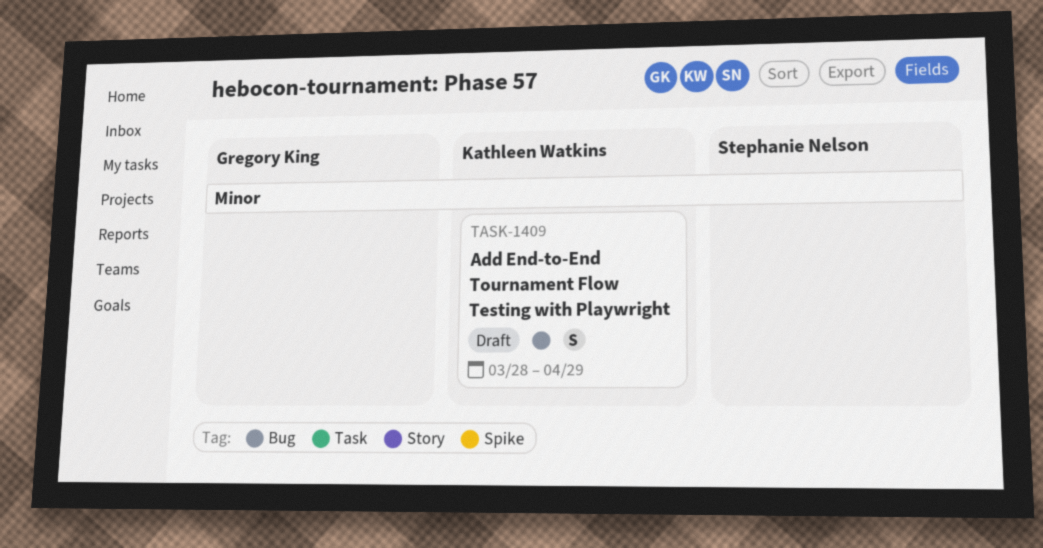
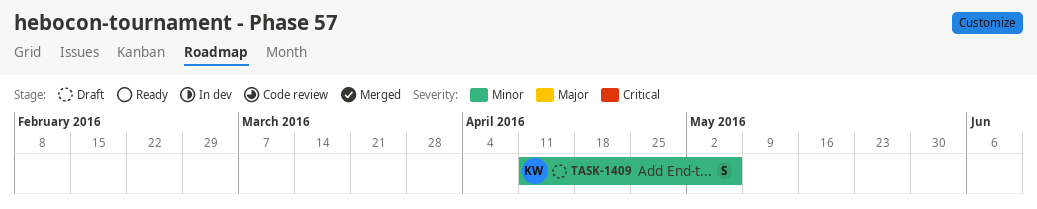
TASK-1409, start: Mar 28 -> Apr 11
TASK-1409, due: Apr 29 -> May 6

